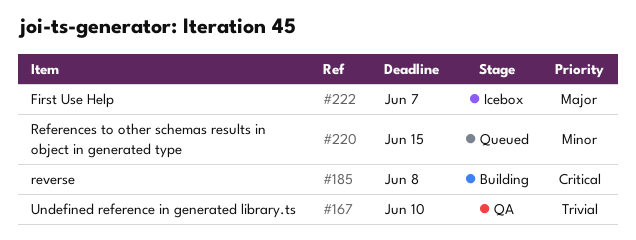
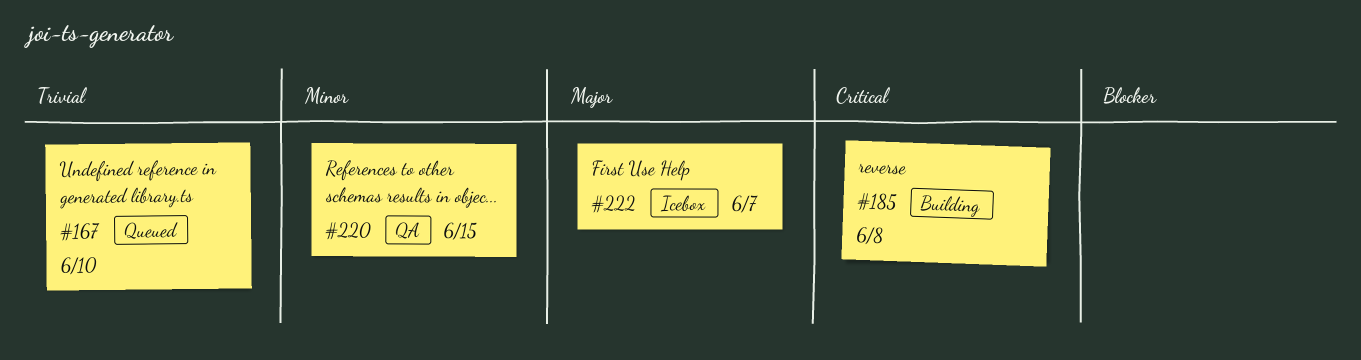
#167, status: QA -> Queued
#220, status: Queued -> QA

